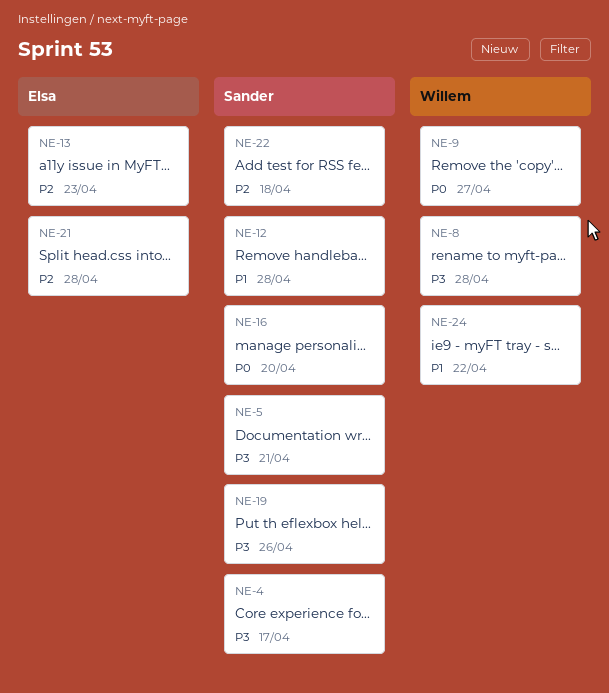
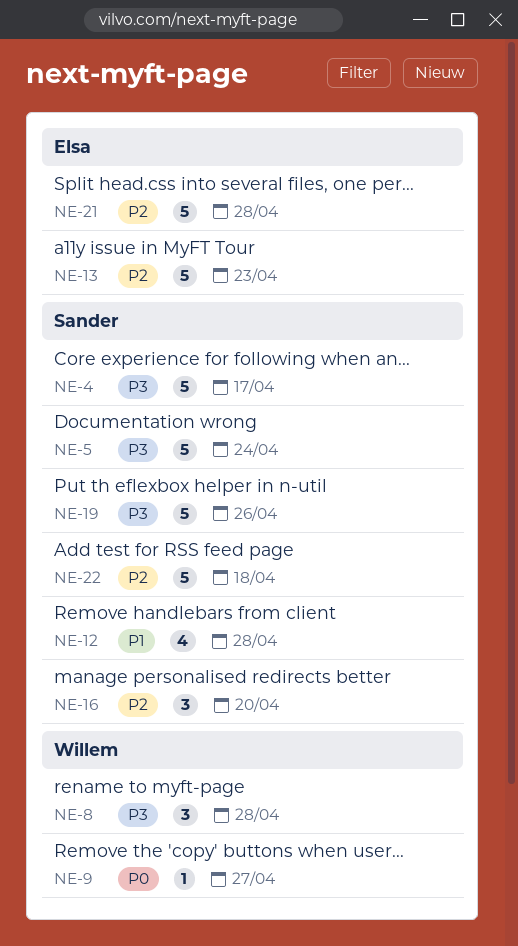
NE-5, due: Apr 21 -> Apr 24
NE-16, priority: P0 -> P2
NE-24: present -> none

